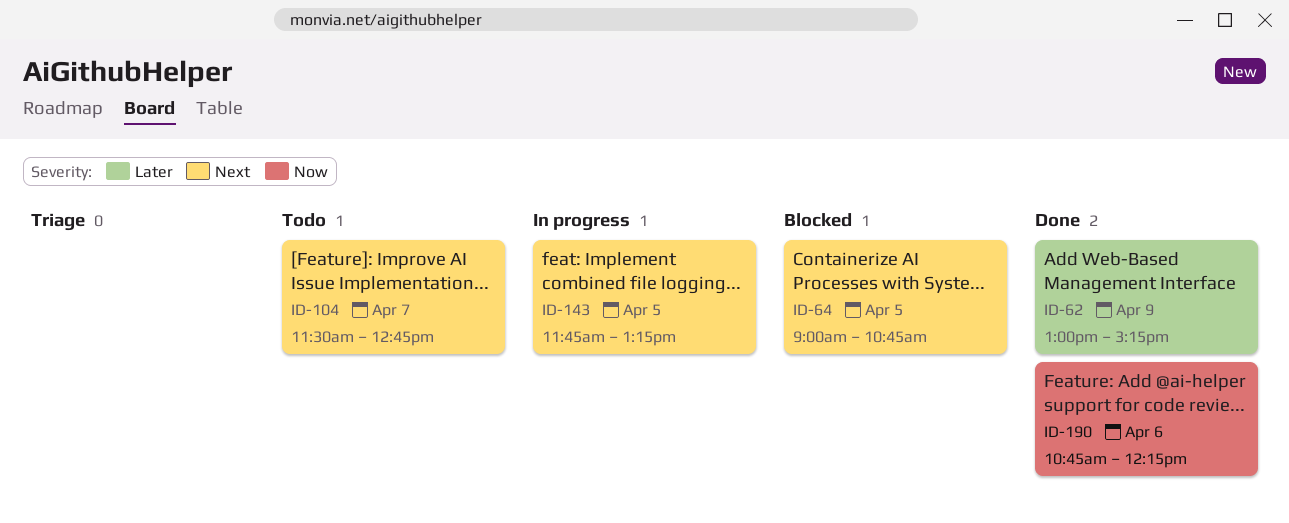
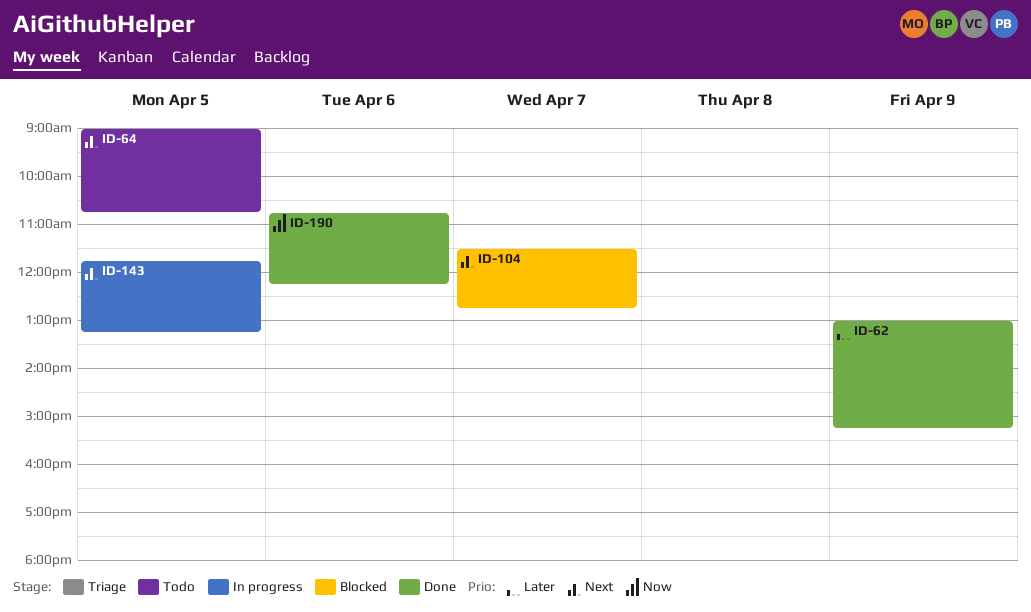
ID-64, status: Blocked -> Todo
ID-104, status: Todo -> Blocked

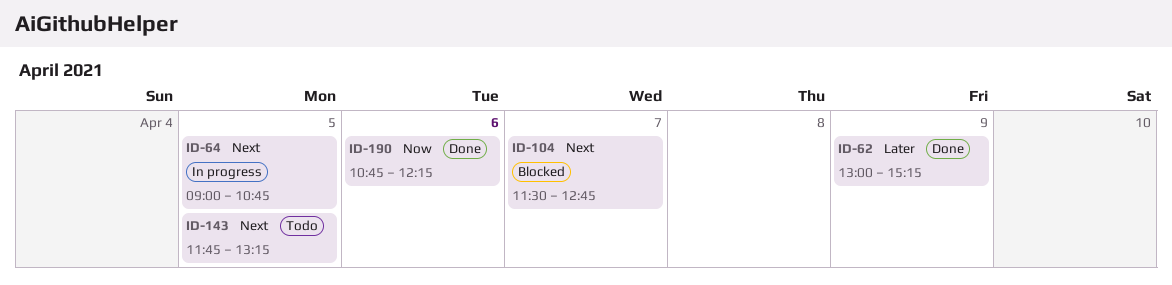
ID-64, status: Todo -> In progress
ID-143, status: In progress -> Todo

